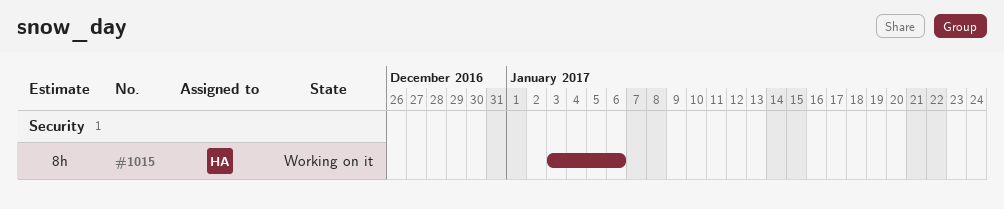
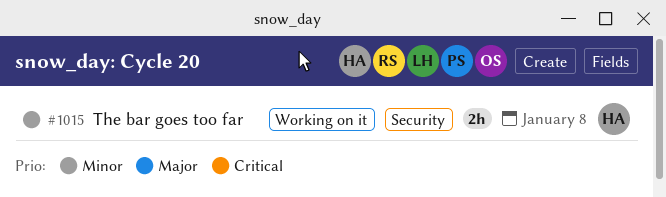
#1015, estimate: 8h -> 2h
#1015, due: Jan 6 -> Jan 8

